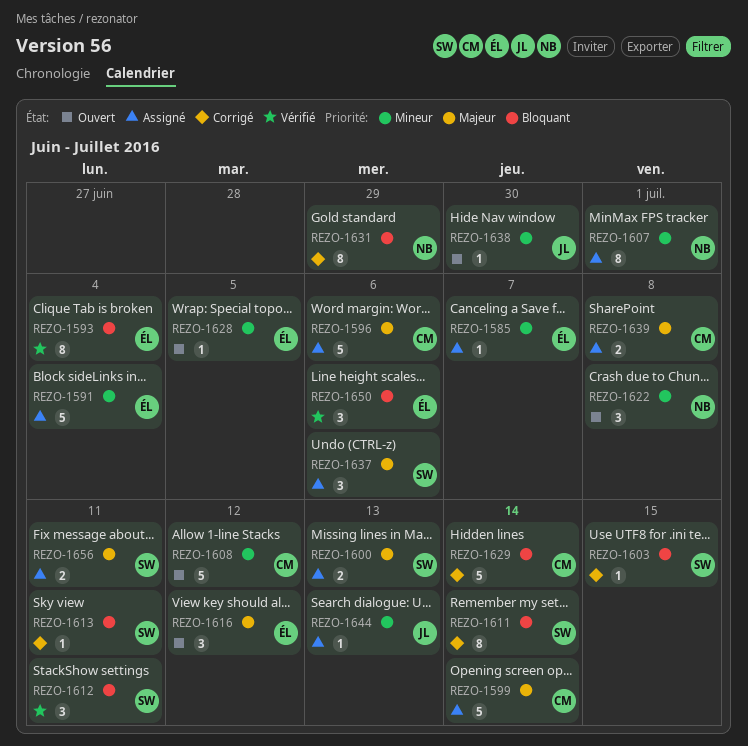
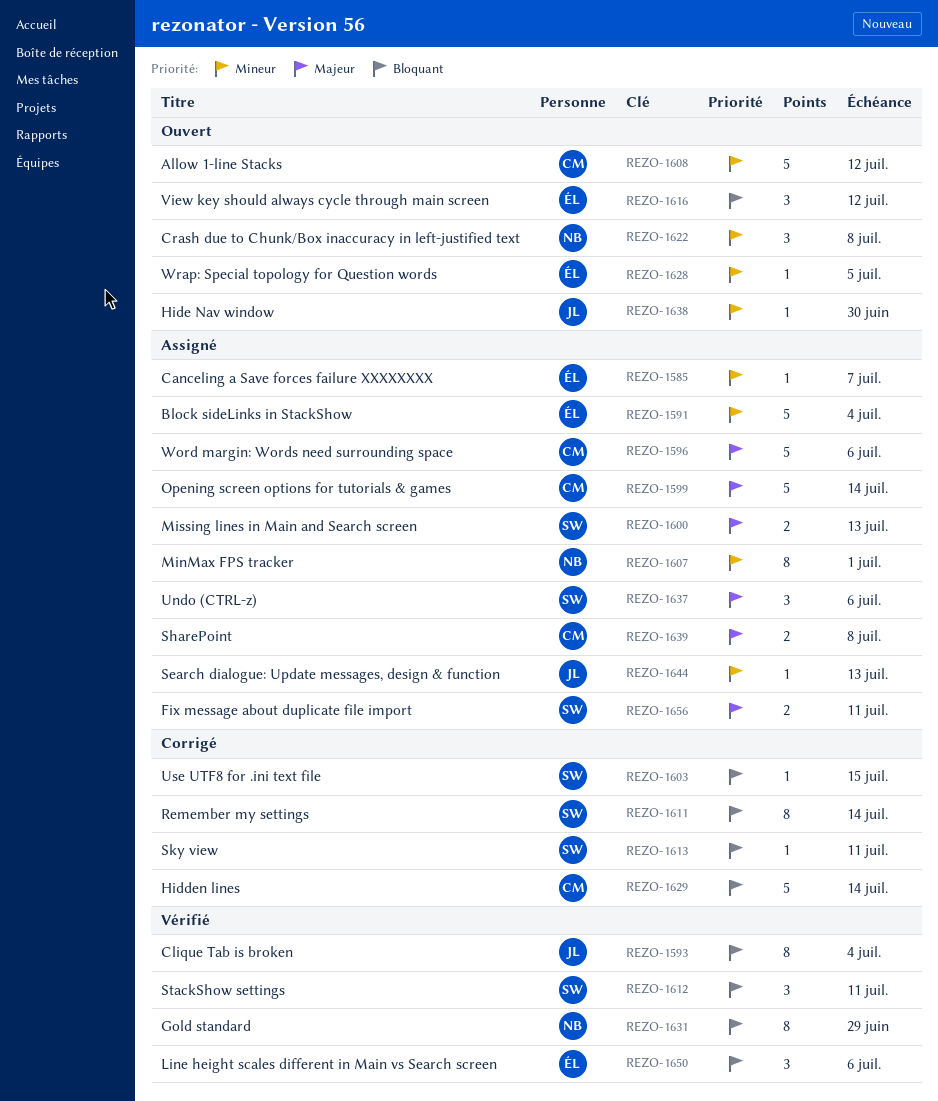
REZO-1593, owner: ÉL -> JL
REZO-1616, priority: Majeur -> Bloquant
REZO-1631, status: Corrigé -> Vérifié

